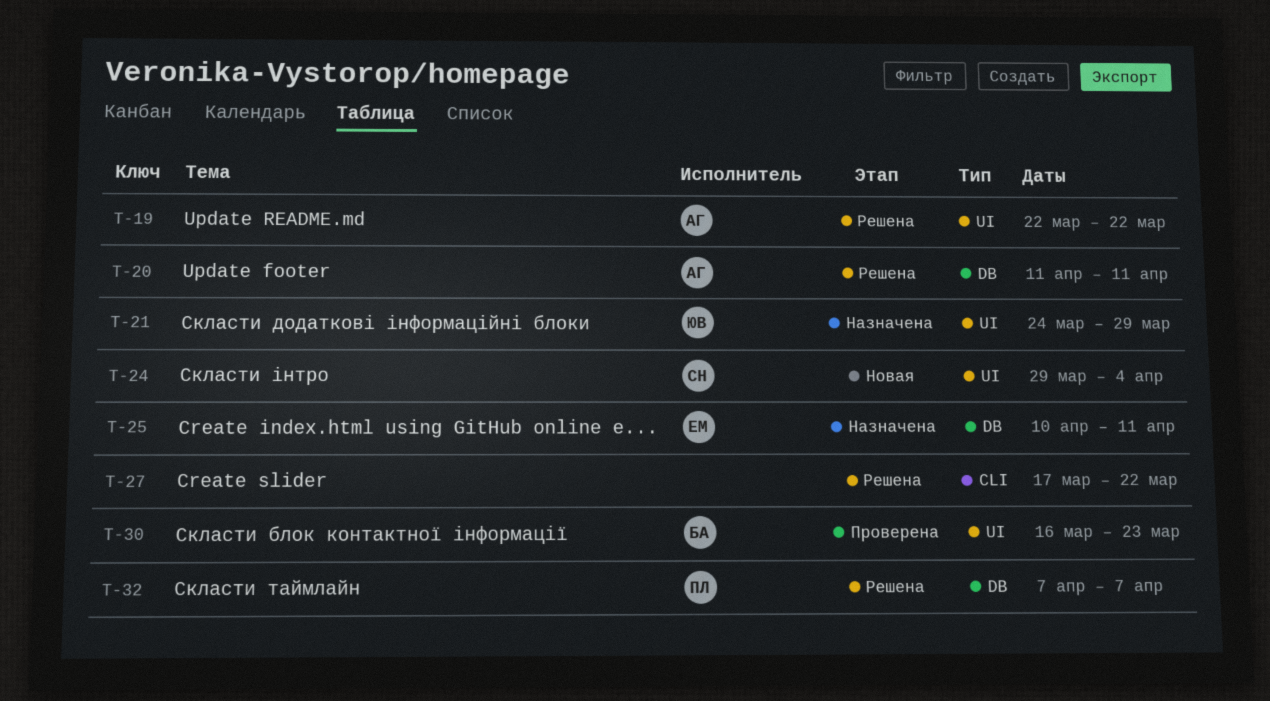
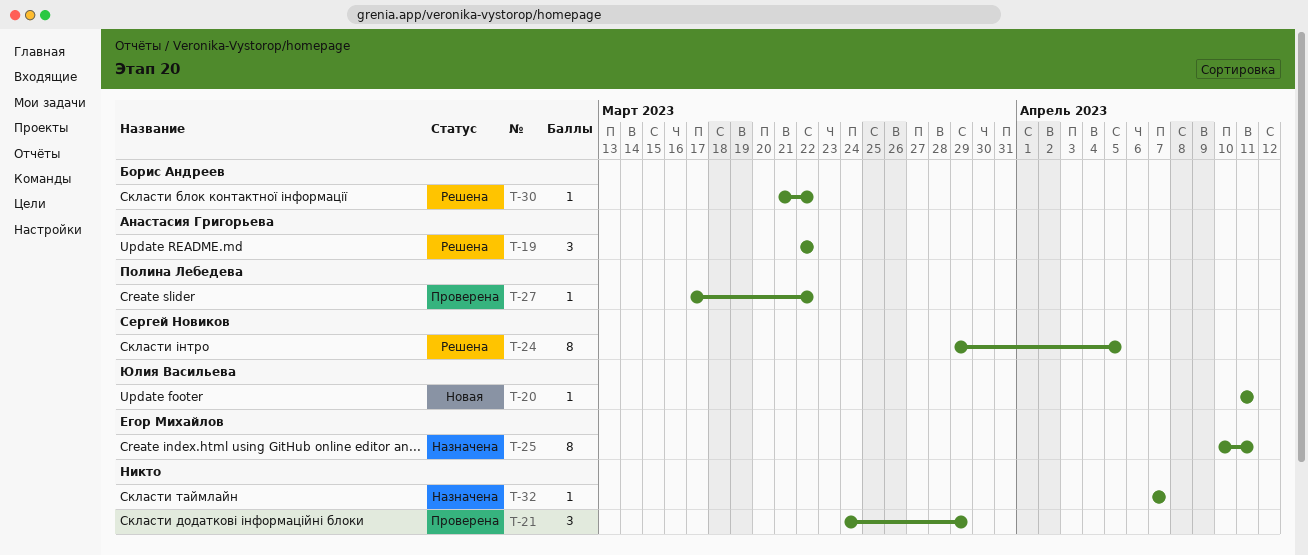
T-20, status: Решена -> Новая
T-20, owner: Анастасия Григорьева -> Юлия Васильева
T-21, status: Назначена -> Проверена
T-21, owner: Юлия Васильева -> none
T-24, status: Новая -> Решена
T-24, due: Apr 4 -> Apr 5
T-27, status: Решена -> Проверена
T-27, owner: none -> Полина Лебедева
T-30, status: Проверена -> Решена
T-30, start: Mar 16 -> Mar 21
T-30, due: Mar 23 -> Mar 22
T-32, status: Решена -> Назначена
T-32, owner: Полина Лебедева -> none

